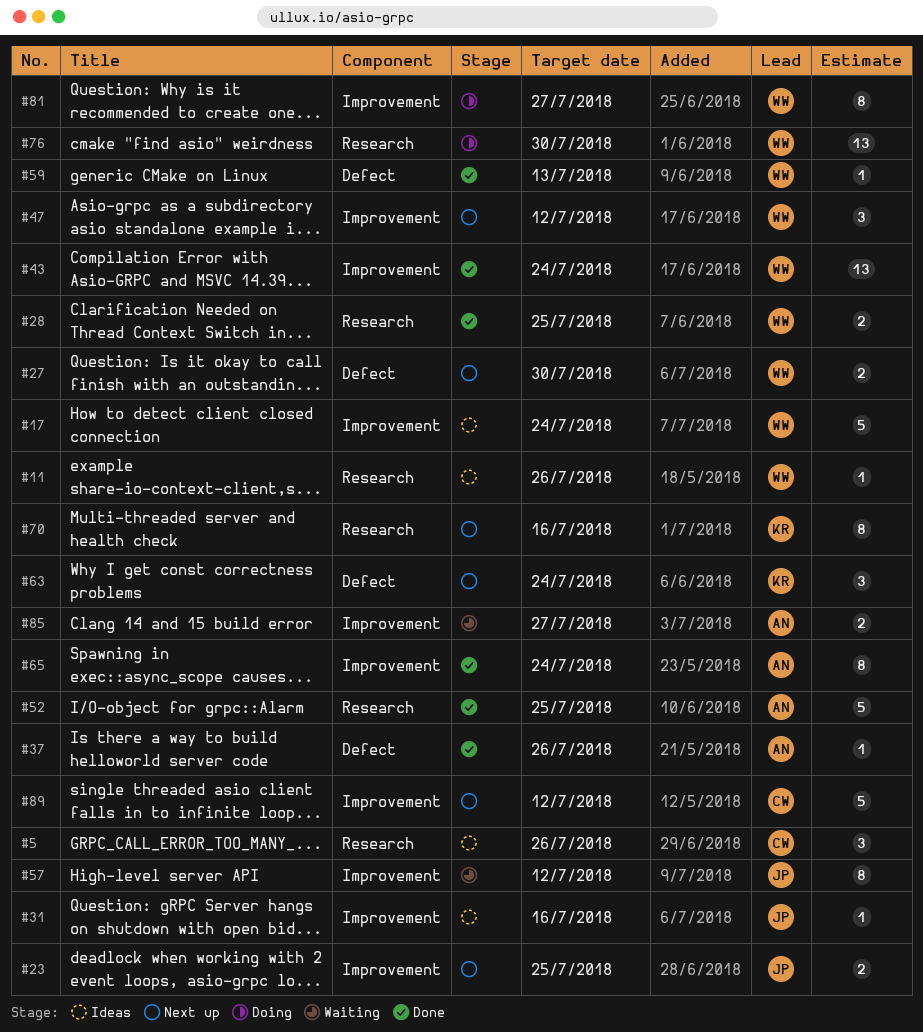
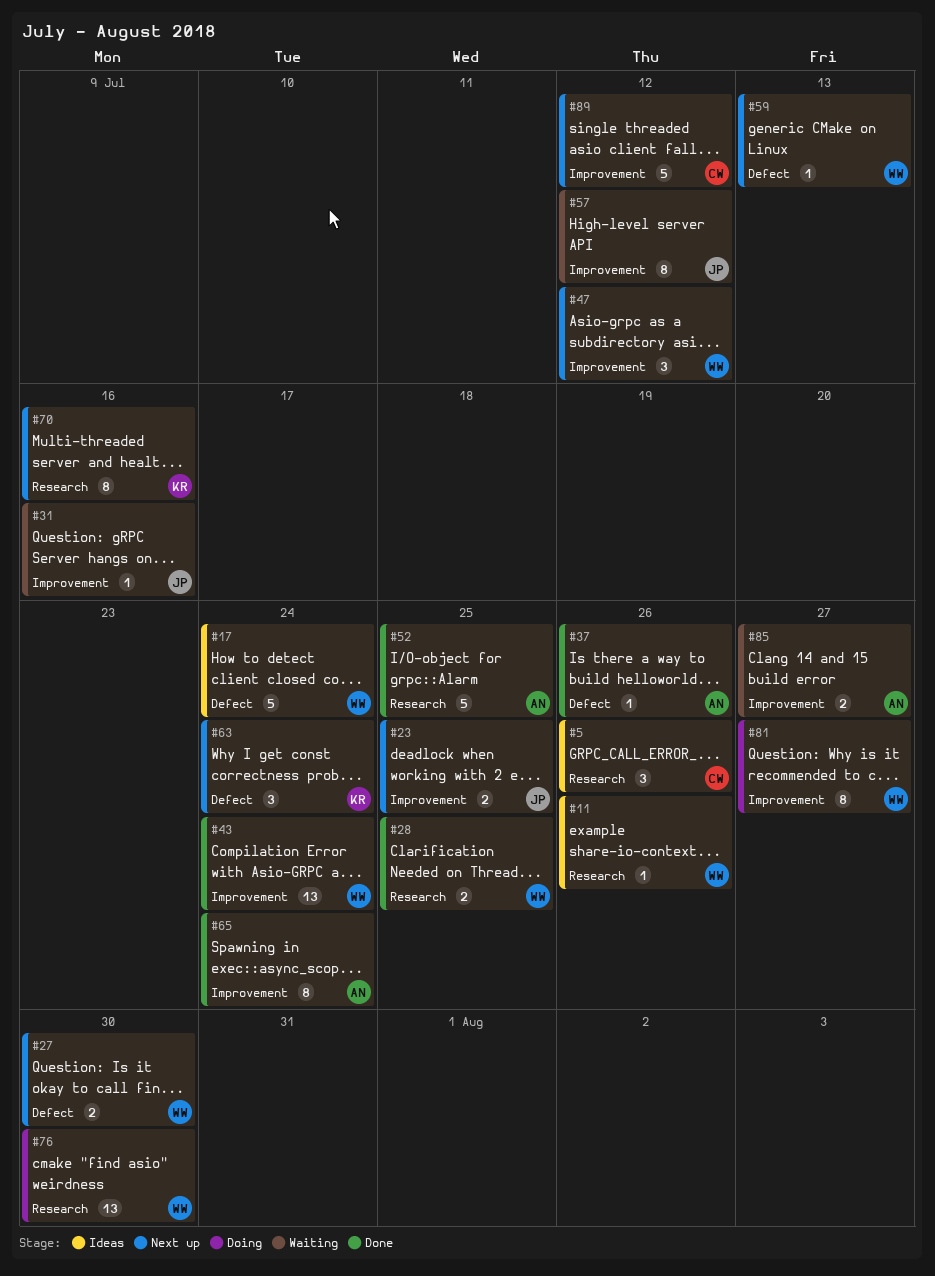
#17, label: Improvement -> Defect
#31, status: Ideas -> Waiting
#59, status: Done -> Next up

